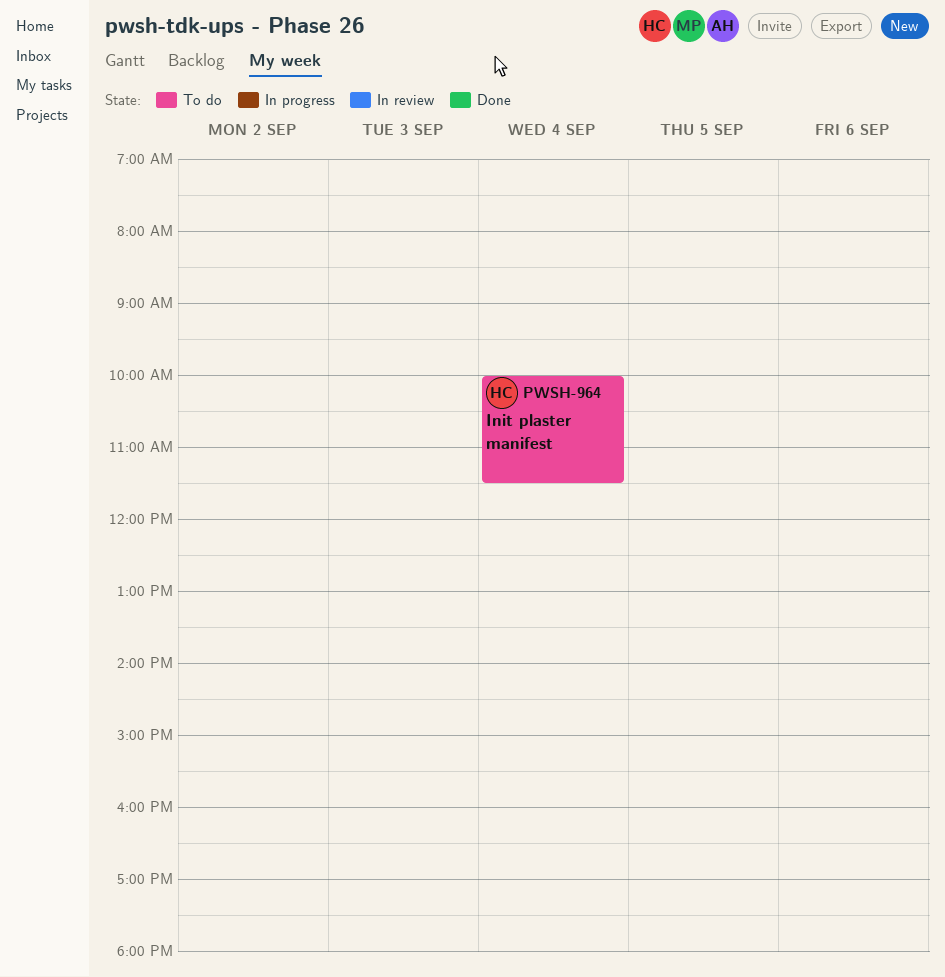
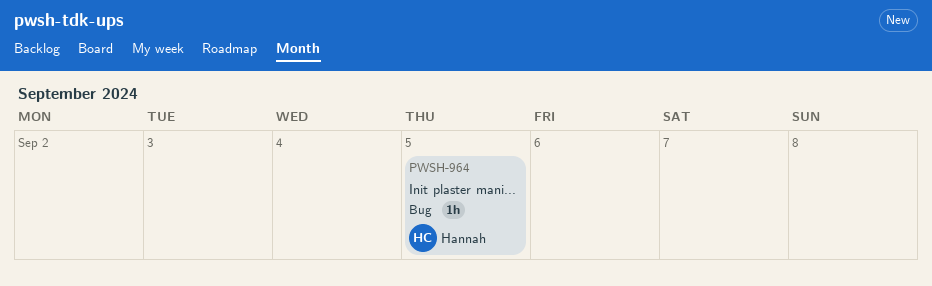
PWSH-964, day: Sep 4 -> Sep 5

